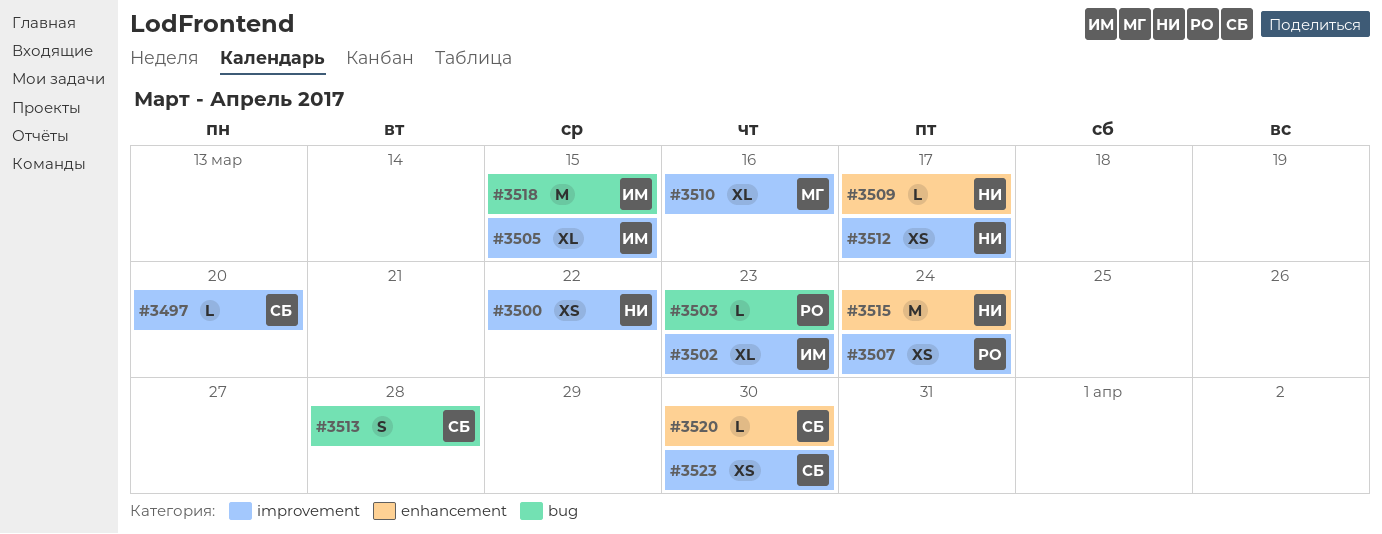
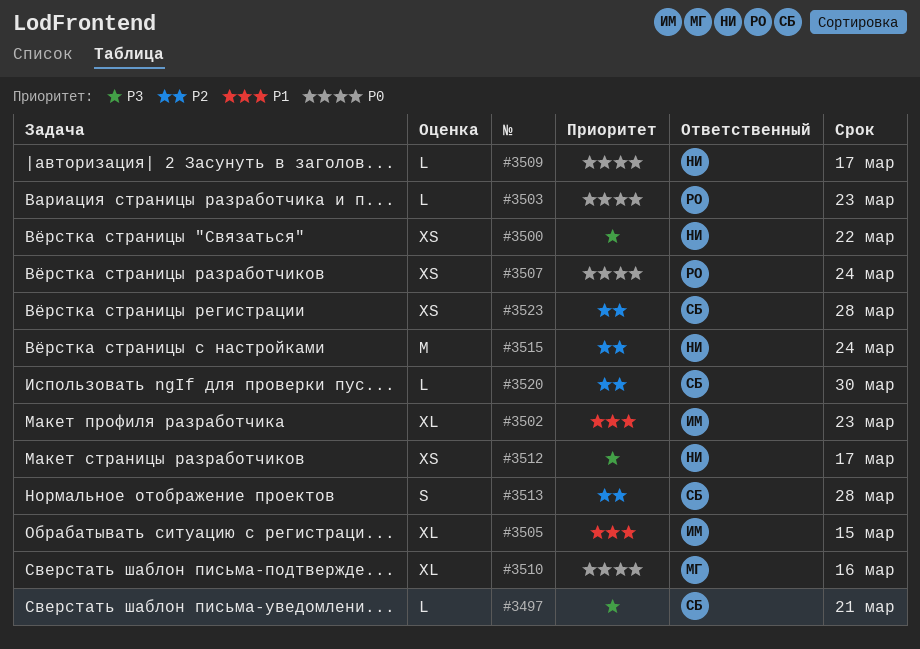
#3497, due: Mar 20 -> Mar 21
#3518: present -> none
#3523, due: Mar 30 -> Mar 28

